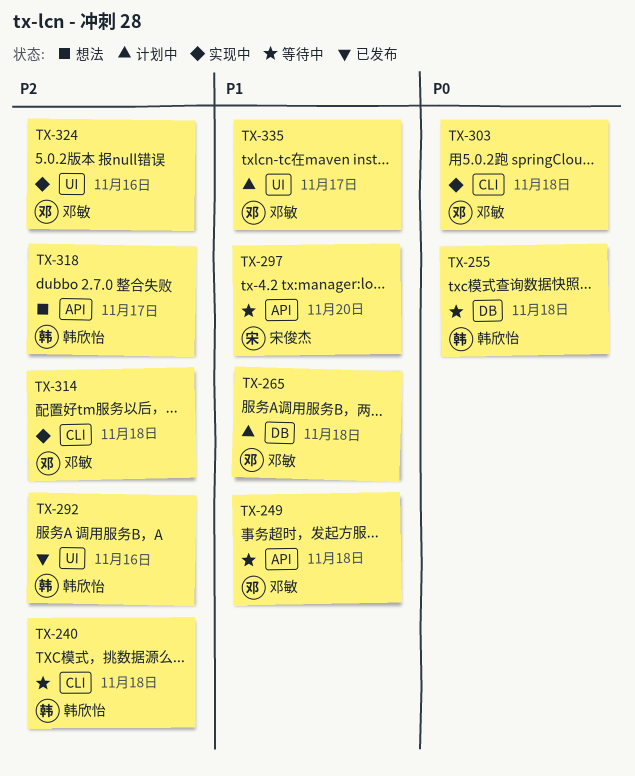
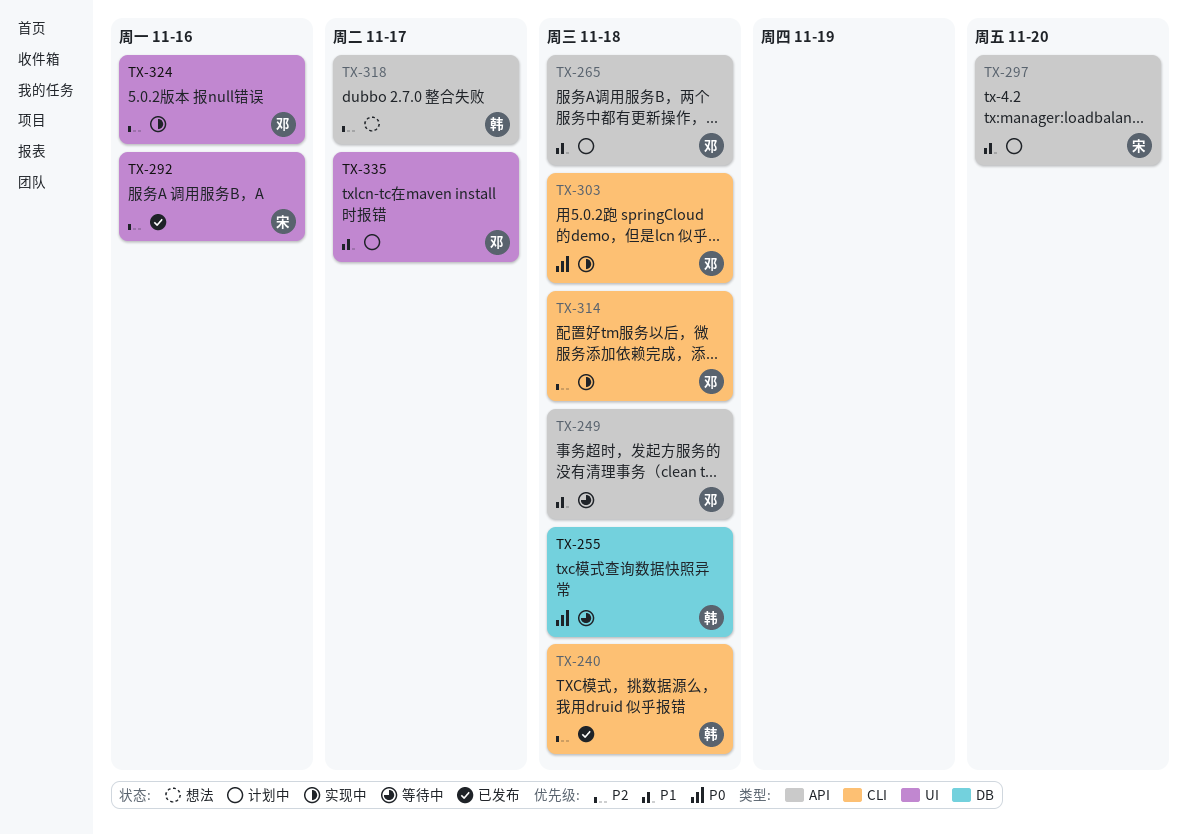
TX-240, status: 等待中 -> 已发布
TX-265, label: DB -> API
TX-292, owner: 韩欣怡 -> 宋俊杰
TX-297, status: 等待中 -> 计划中

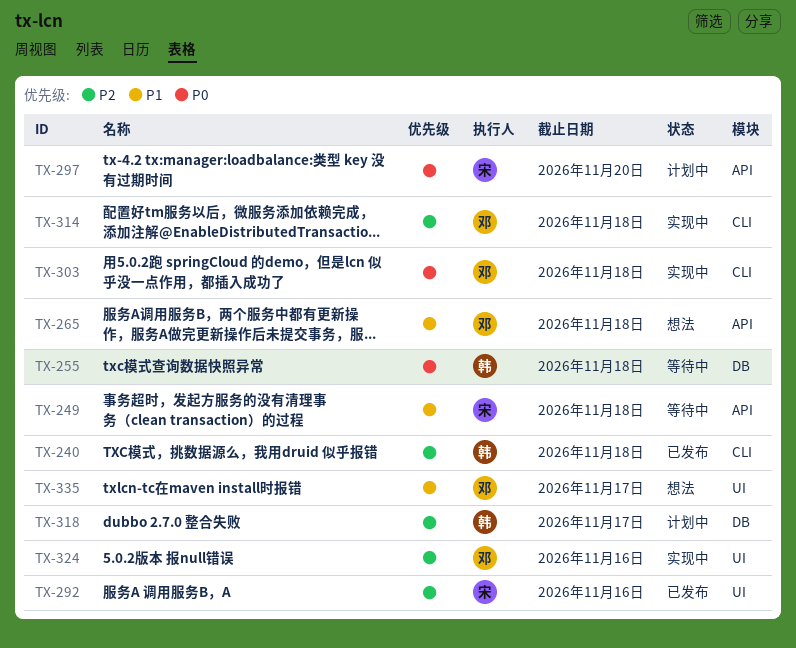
TX-249, owner: 邓 -> 宋
TX-265, status: 计划中 -> 想法
TX-297, priority: P1 -> P0
TX-318, status: 想法 -> 计划中
TX-318, label: API -> DB
TX-335, status: 计划中 -> 想法

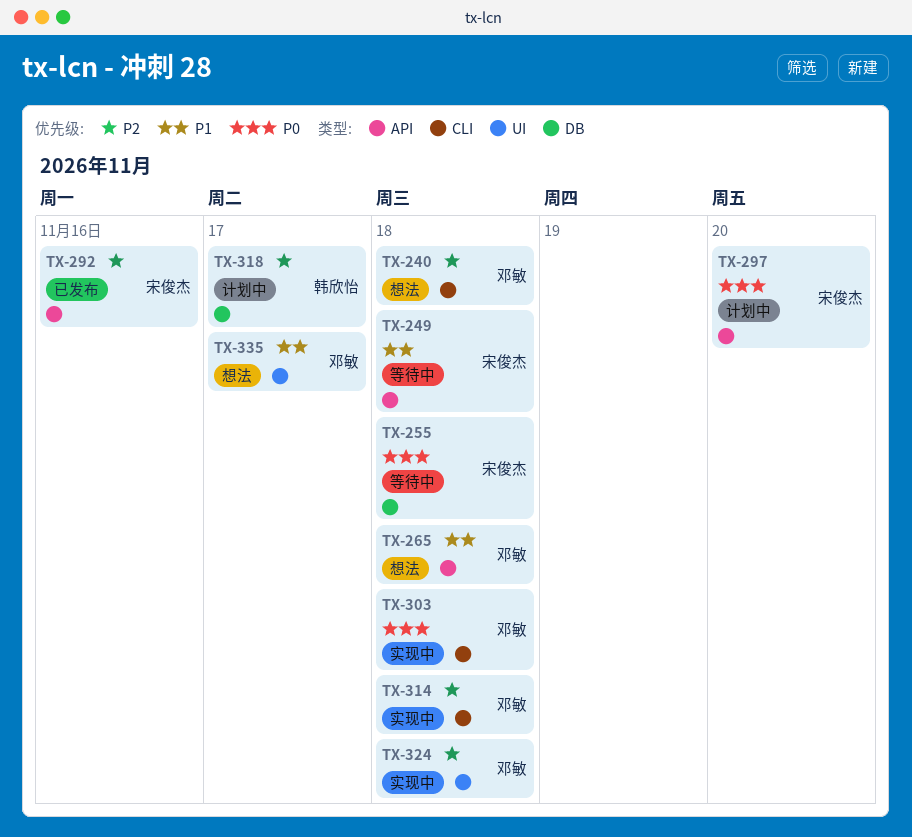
TX-240, status: 已发布 -> 想法
TX-240, owner: 韩欣怡 -> 邓敏
TX-255, owner: 韩欣怡 -> 宋俊杰
TX-292, label: UI -> API
TX-324, due: Nov 16 -> Nov 18

